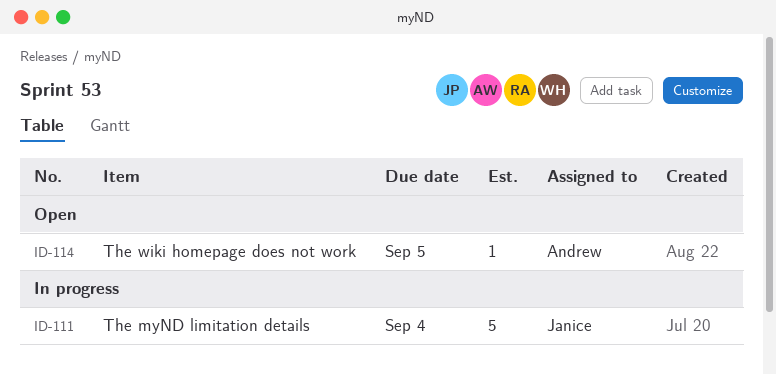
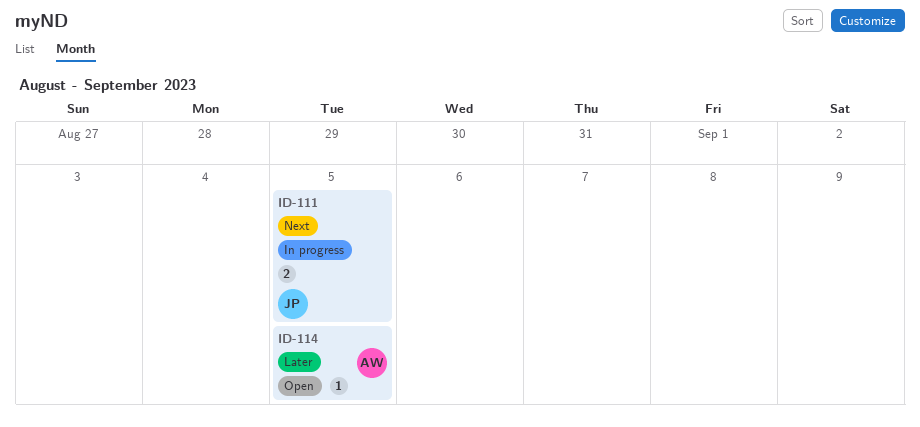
ID-111, estimate: 5 -> 2
ID-111, due: Sep 4 -> Sep 5

